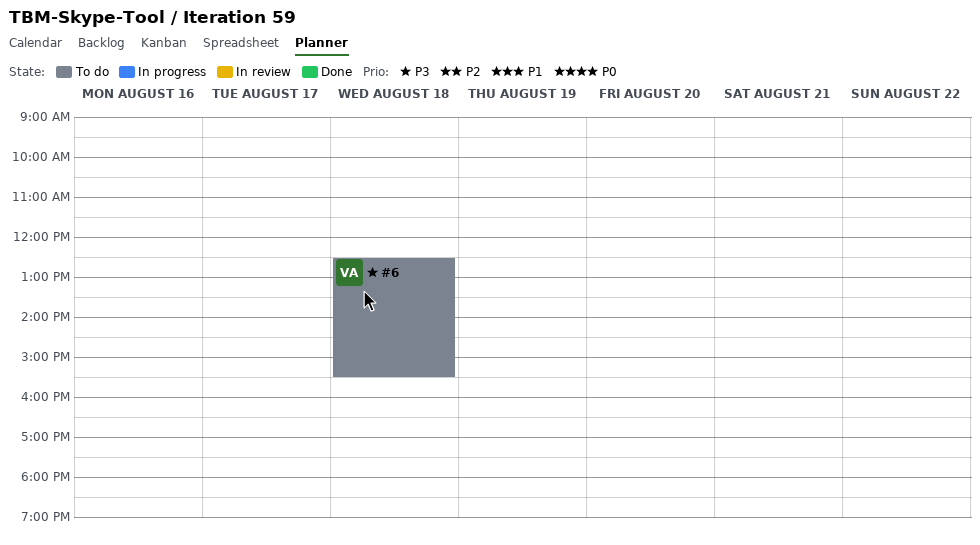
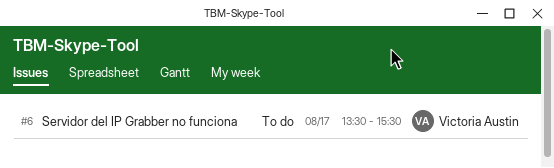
#6, day: Aug 18 -> Aug 17
#6, begins: 12:30 -> 13:30

